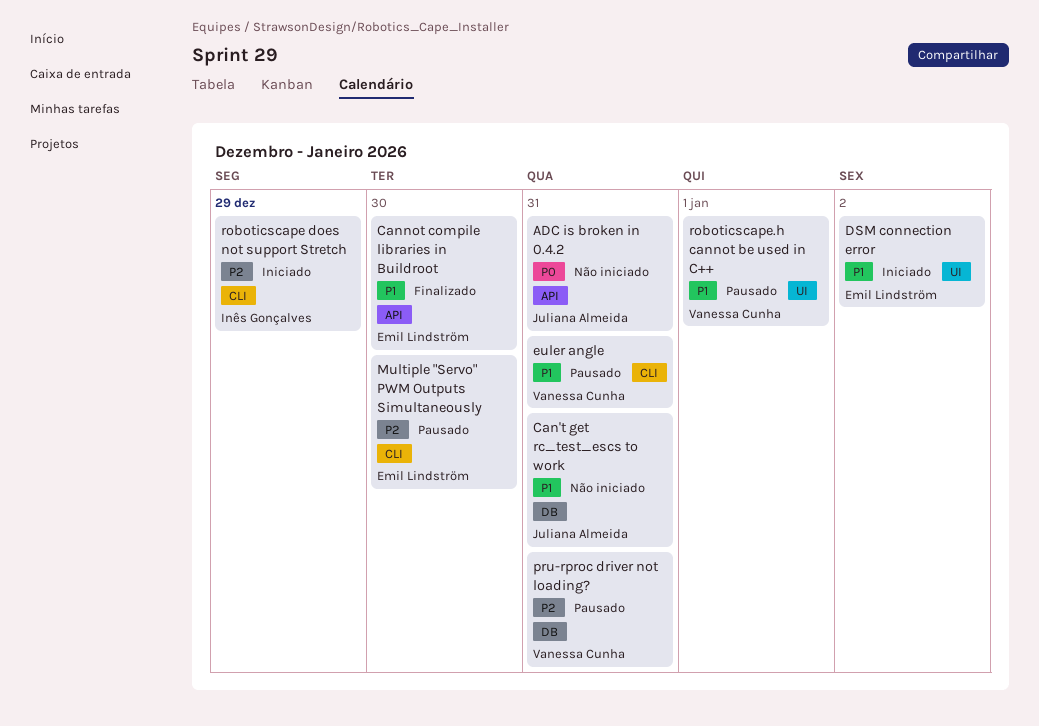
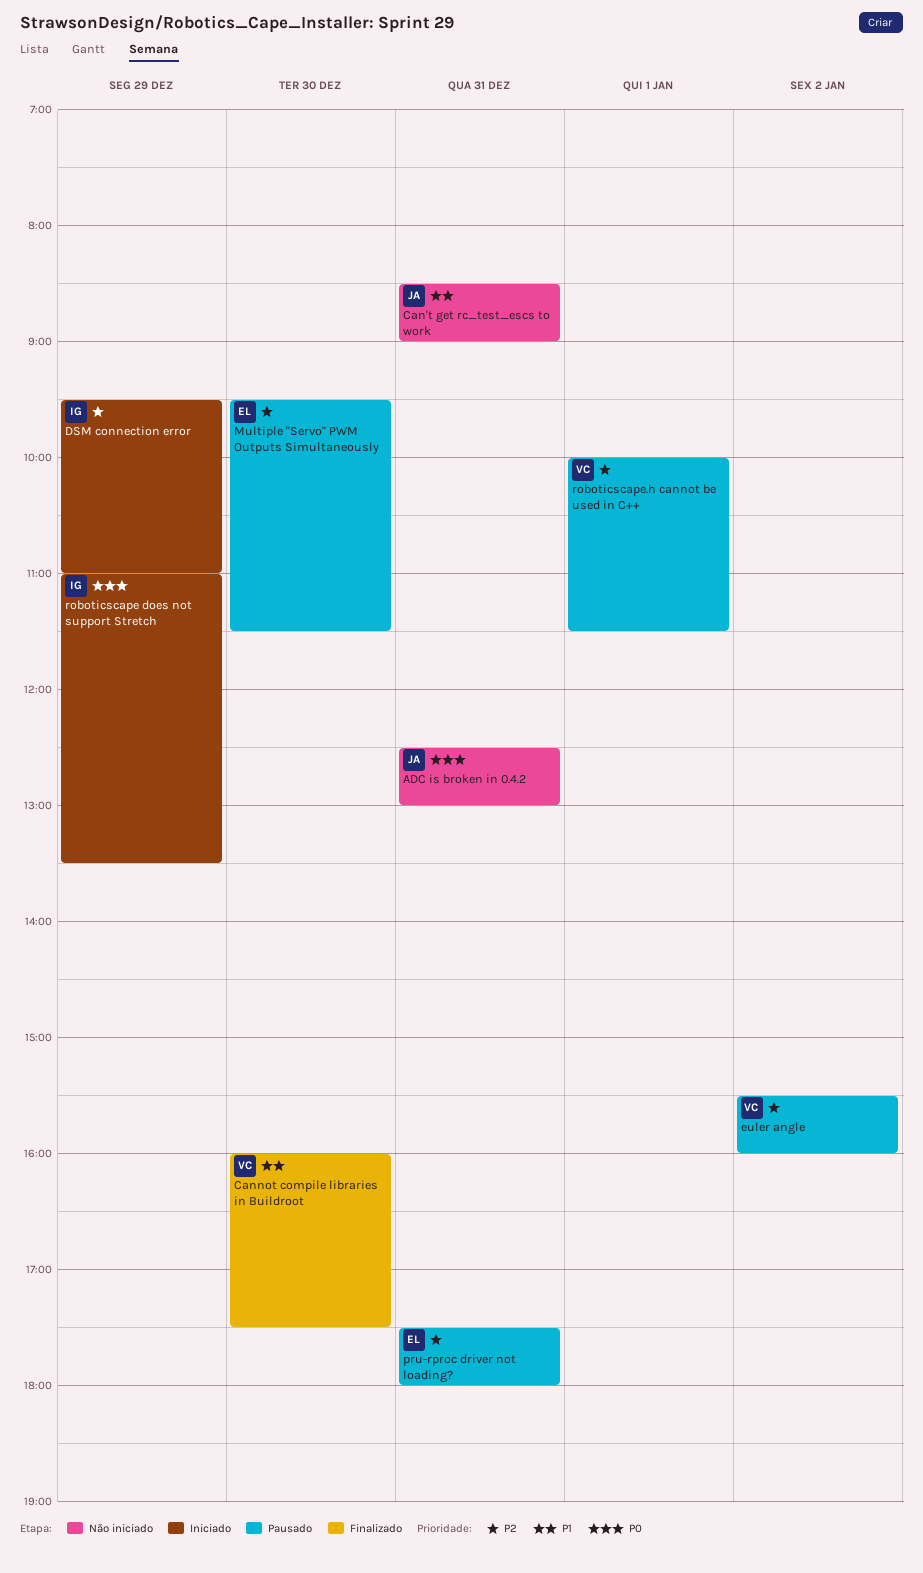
Cannot compile libraries in Buildroot, owner: Emil Lindström -> Vanessa Cunha
DSM connection error, owner: Emil Lindström -> Inês Gonçalves
DSM connection error, priority: P1 -> P2
DSM connection error, day: Jan 2 -> Dec 29
euler angle, priority: P1 -> P2
euler angle, day: Dec 31 -> Jan 2
pru-rproc driver not loading?, owner: Vanessa Cunha -> Emil Lindström
roboticscape does not support Stretch, priority: P2 -> P0
roboticscape.h cannot be used in C++, priority: P1 -> P2

